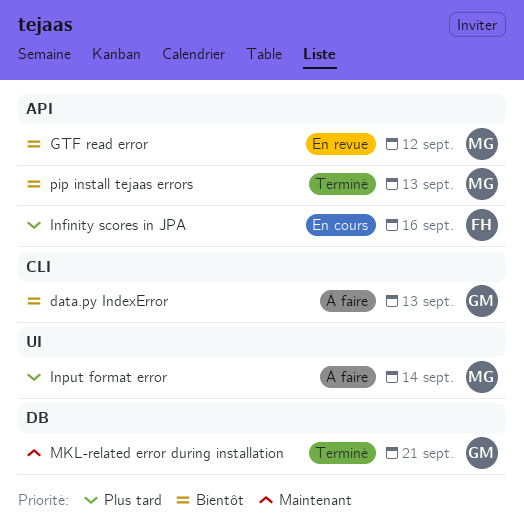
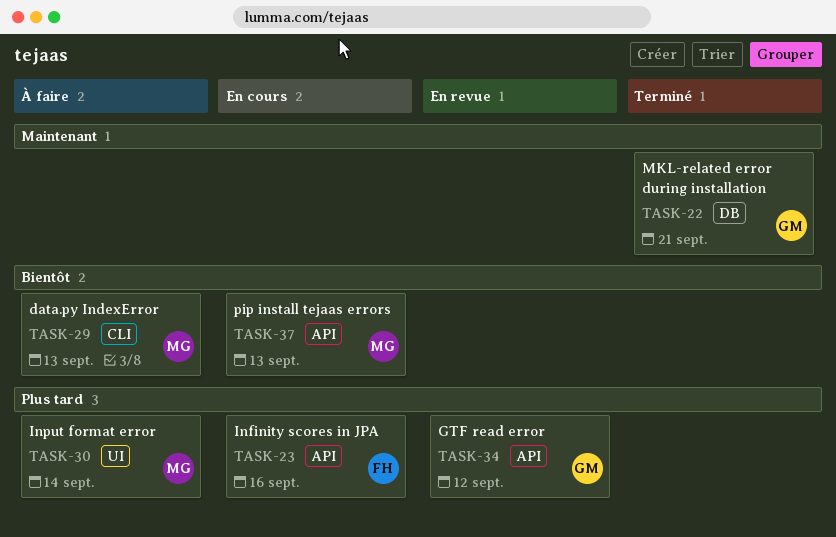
data.py IndexError, owner: GM -> MG
GTF read error, owner: MG -> GM
GTF read error, priority: Bientôt -> Plus tard
pip install tejaas errors, status: Terminé -> En cours

